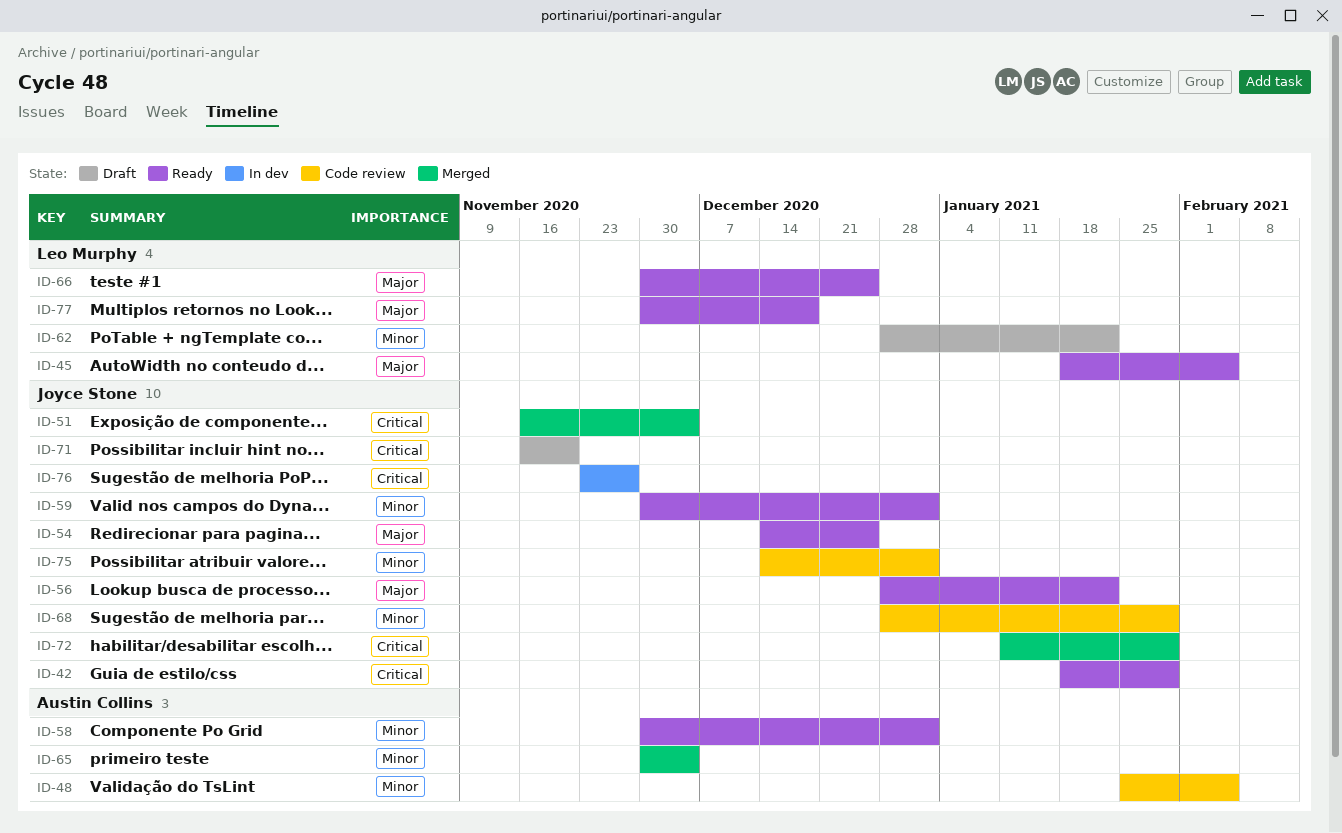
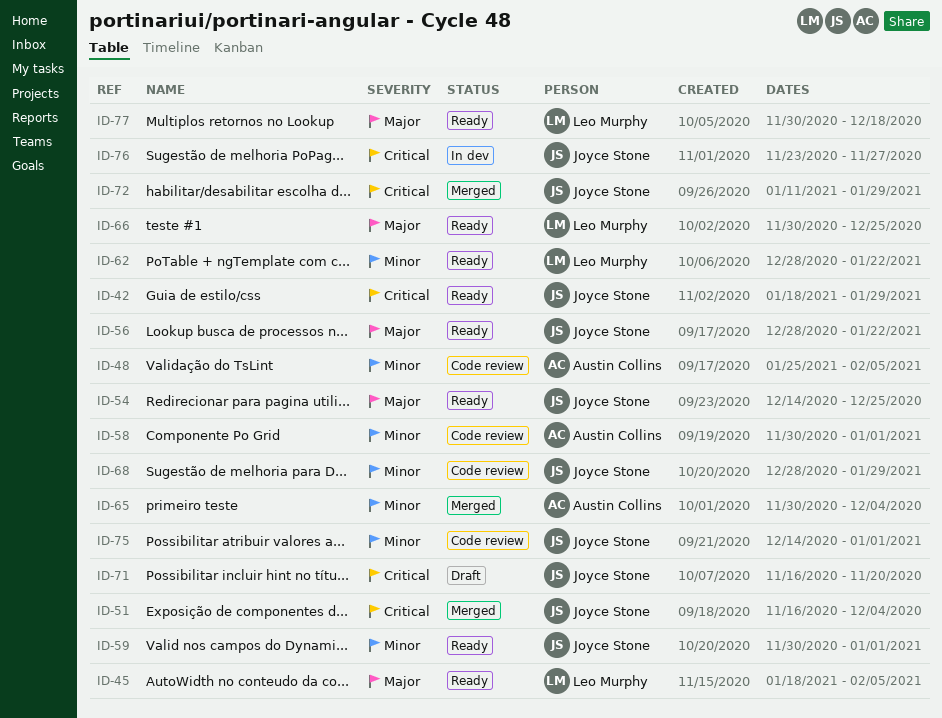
ID-58, status: Ready -> Code review
ID-62, status: Draft -> Ready

